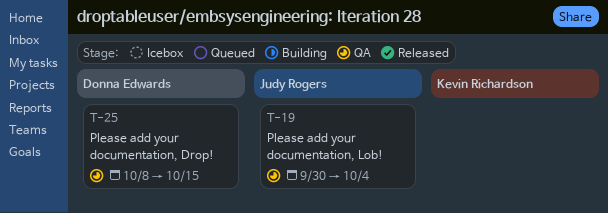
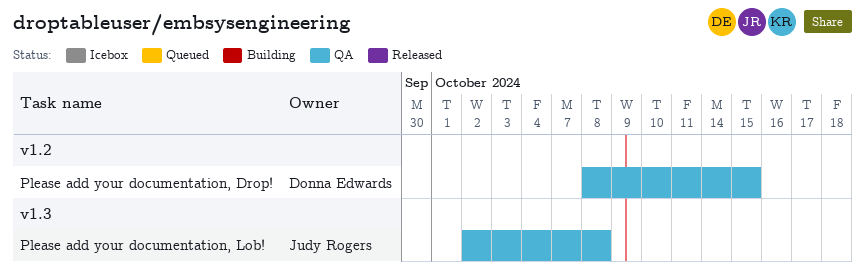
Please add your documentation, Lob!, start: Sep 30 -> Oct 2
Please add your documentation, Lob!, due: Oct 4 -> Oct 8

